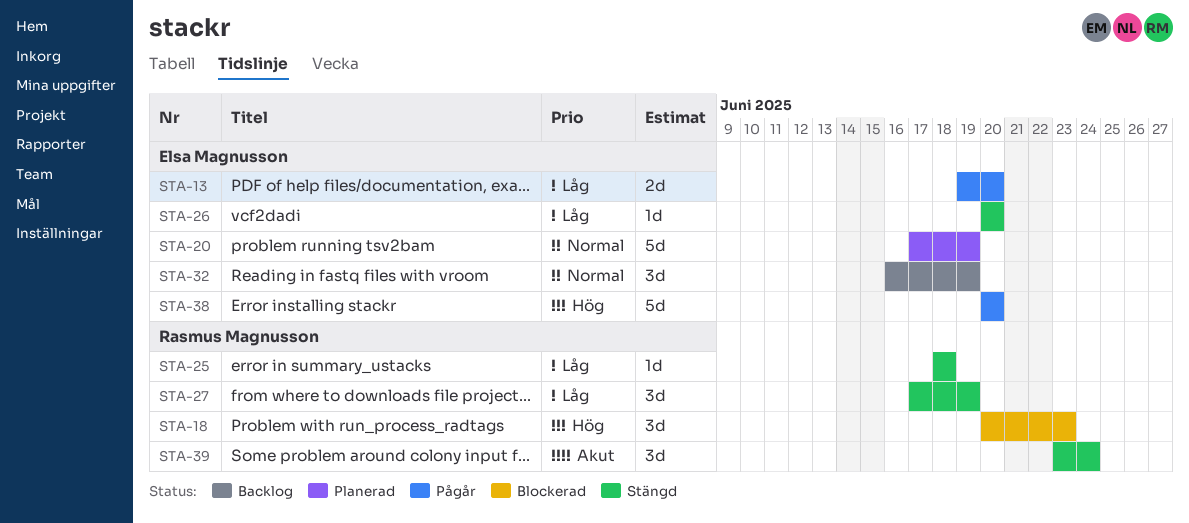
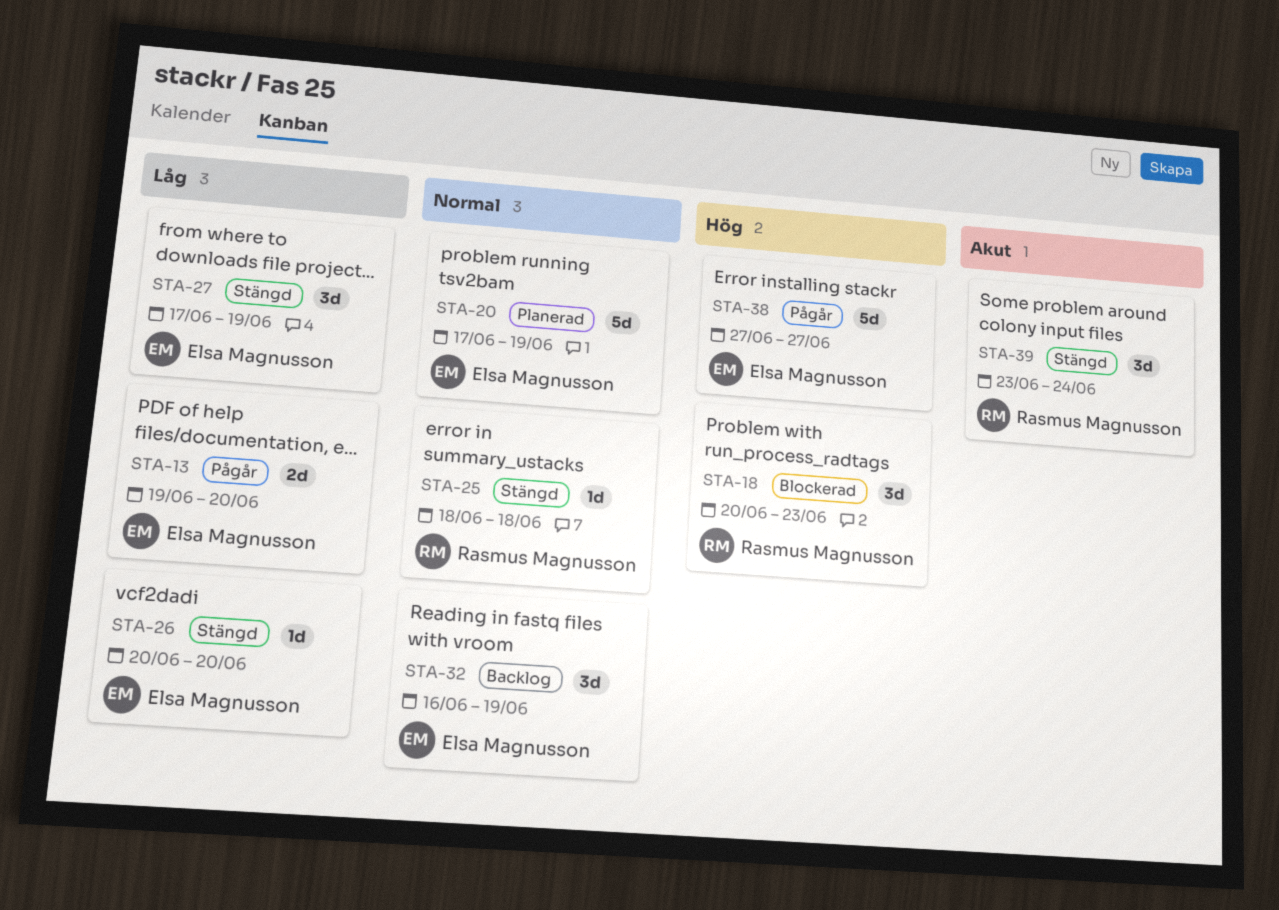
STA-25, priority: Låg -> Normal
STA-27, owner: Rasmus Magnusson -> Elsa Magnusson
STA-38, start: Jun 20 -> Jun 27
STA-38, due: Jun 20 -> Jun 27

